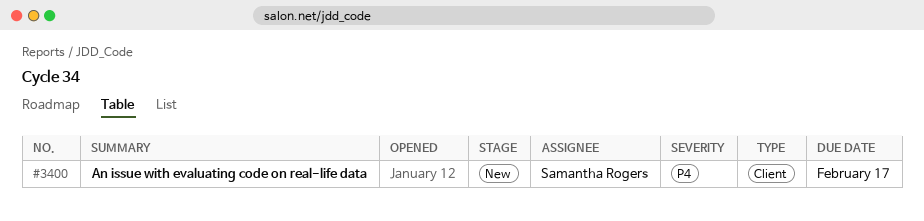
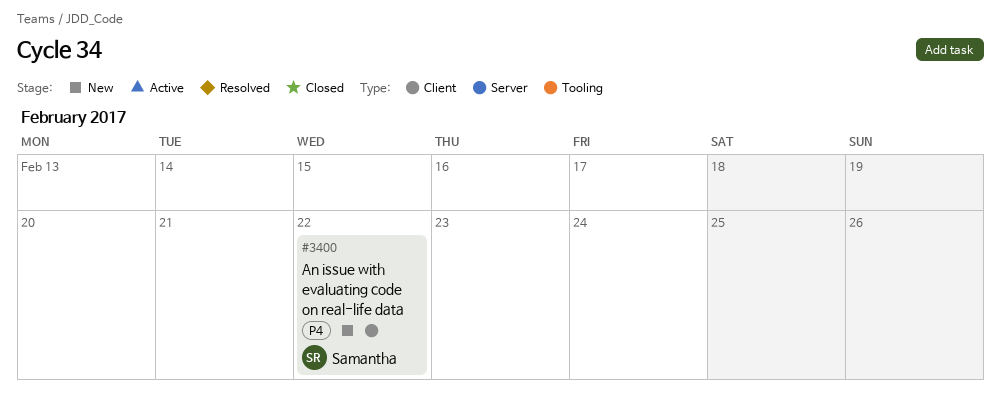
#3400, due: Feb 17 -> Feb 22

